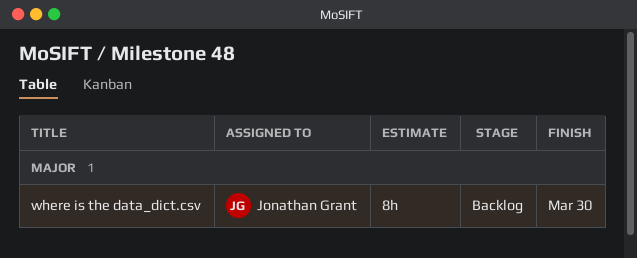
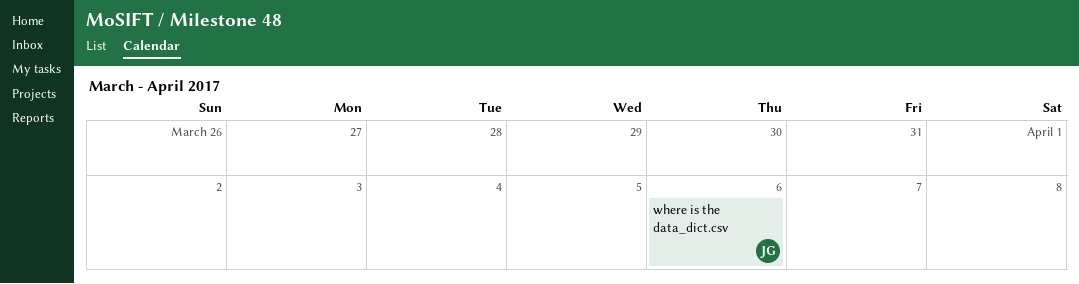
where is the data_dict.csv, due: Mar 30 -> Apr 6

